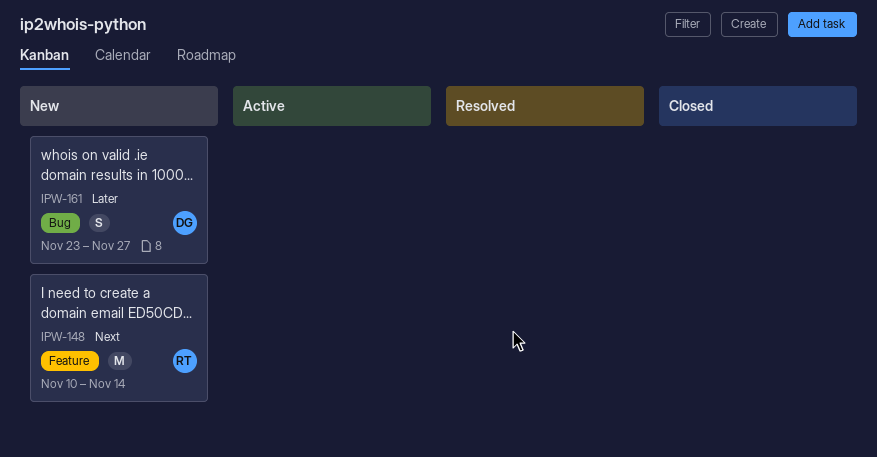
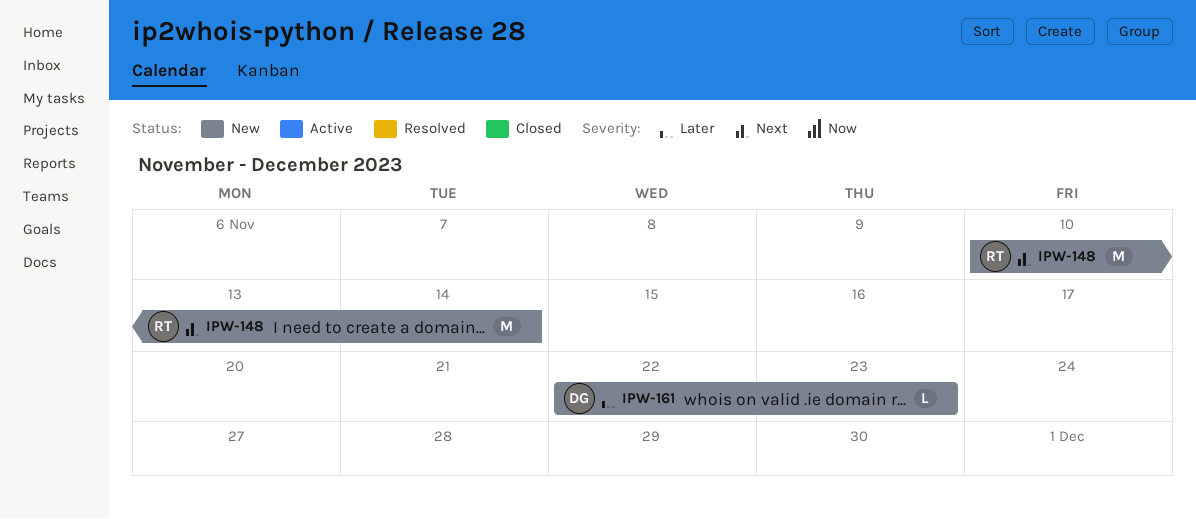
IPW-161, estimate: S -> L
IPW-161, start: Nov 23 -> Nov 22
IPW-161, due: Nov 27 -> Nov 23

